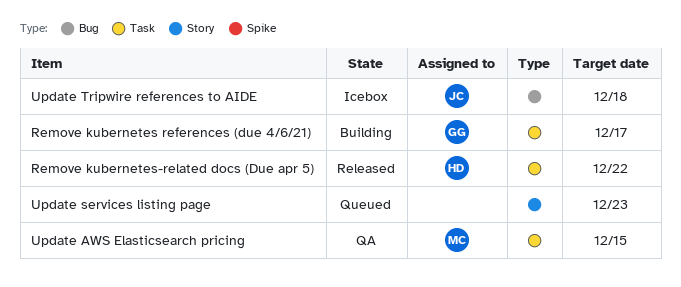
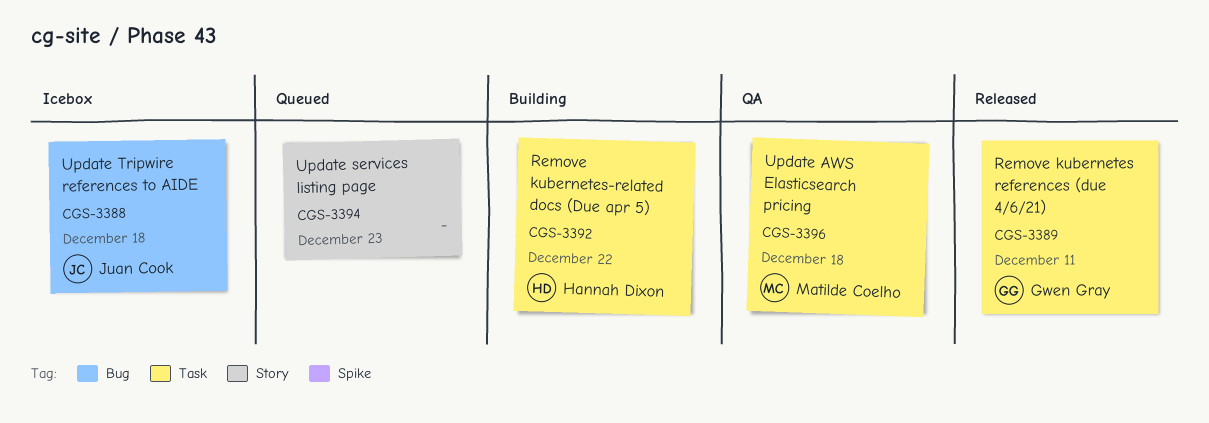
Remove kubernetes references (due 4/6/21), status: Building -> Released
Remove kubernetes references (due 4/6/21), due: Dec 17 -> Dec 11
Remove kubernetes-related docs (Due apr 5), status: Released -> Building
Update AWS Elasticsearch pricing, due: Dec 15 -> Dec 18

